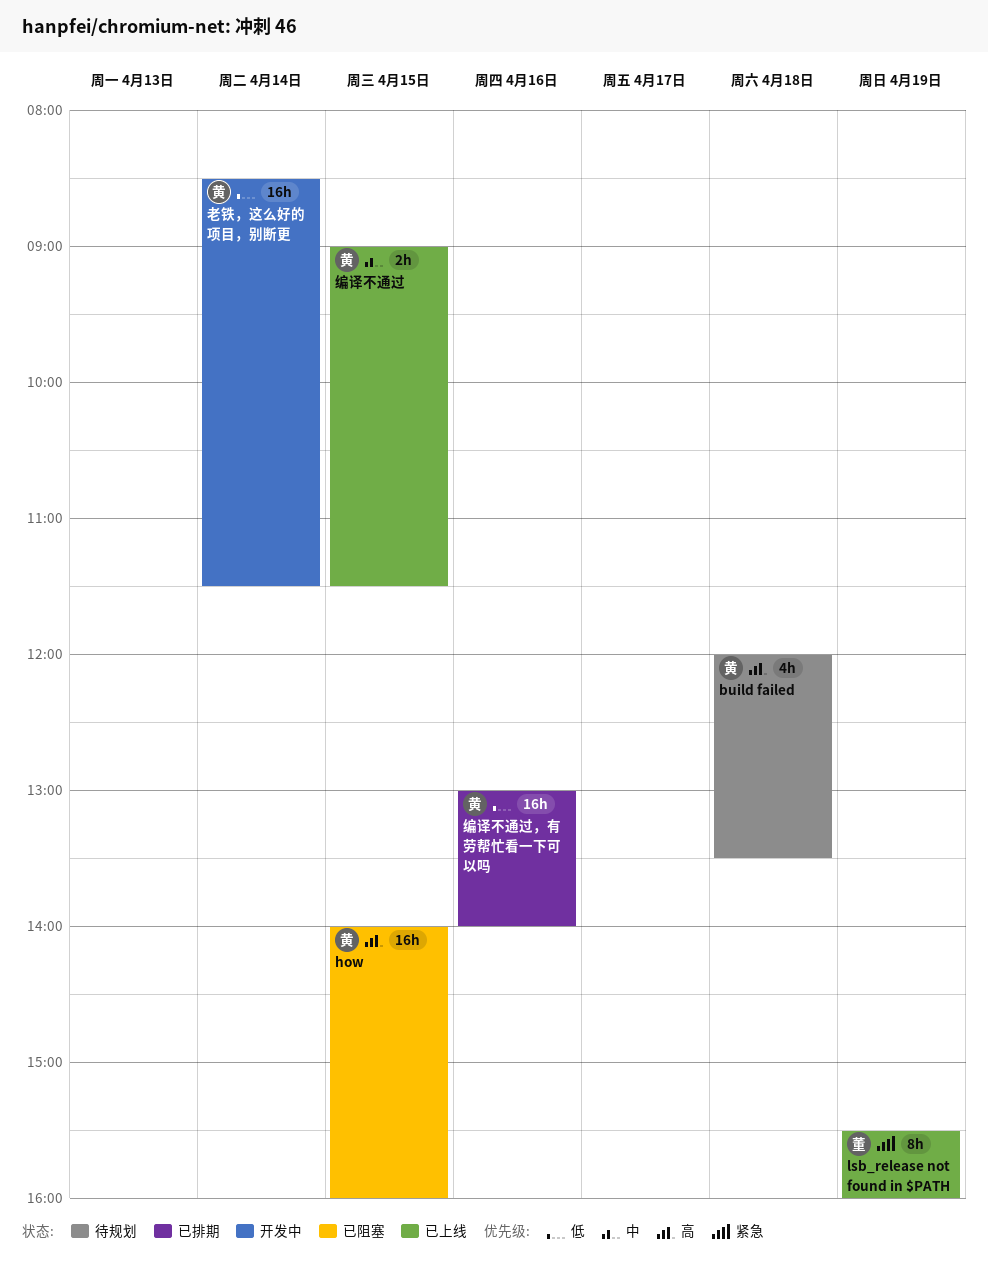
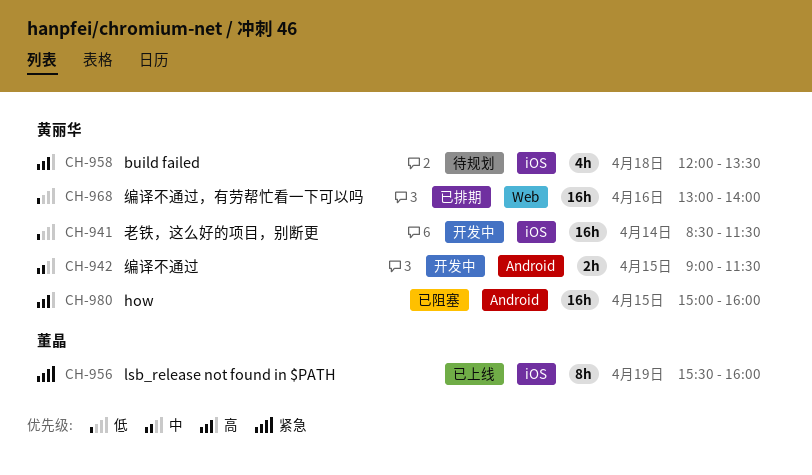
how, begins: 14:00 -> 15:00
编译不通过, status: 已上线 -> 开发中

